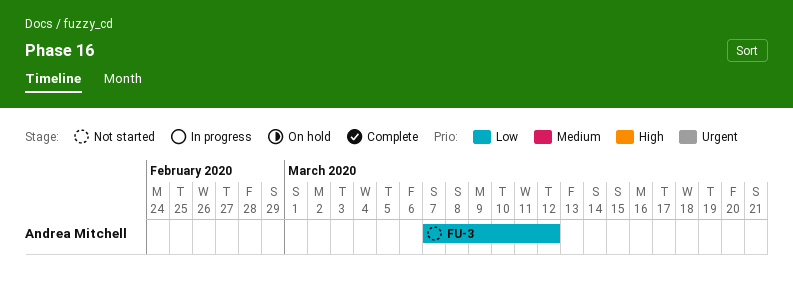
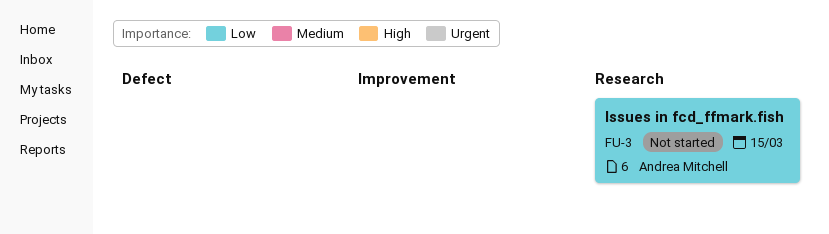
FU-3, due: Mar 12 -> Mar 15

